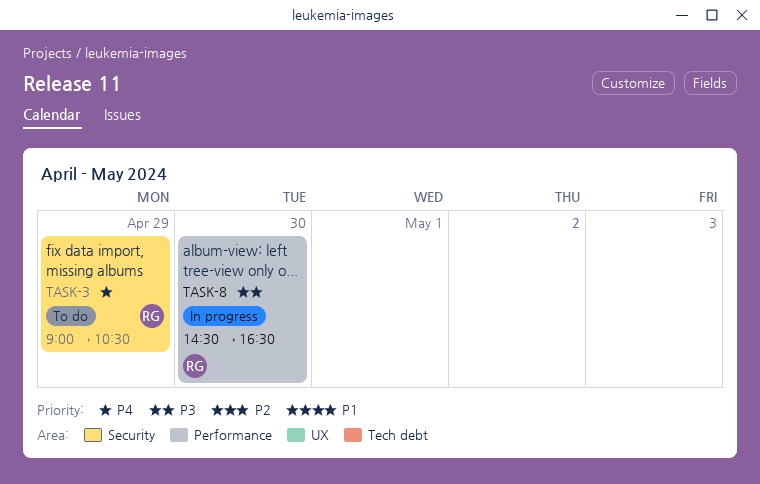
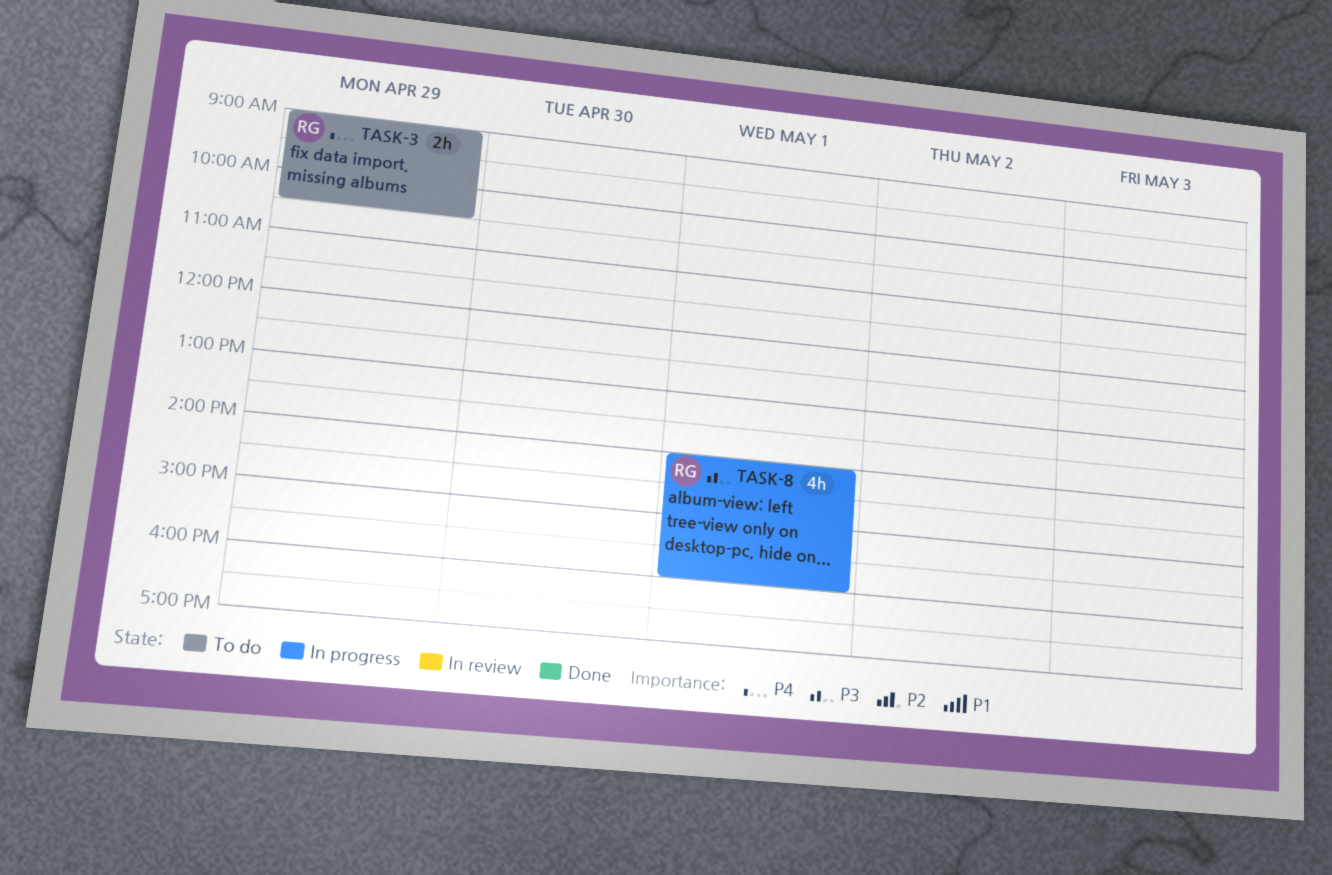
TASK-8, day: Apr 30 -> May 1
TASK-8, begins: 14:30 -> 14:00
TASK-8, ends: 16:30 -> 16:00

